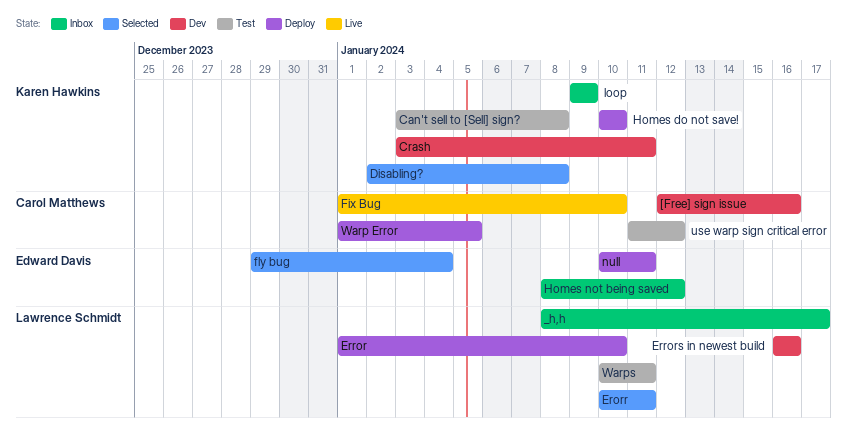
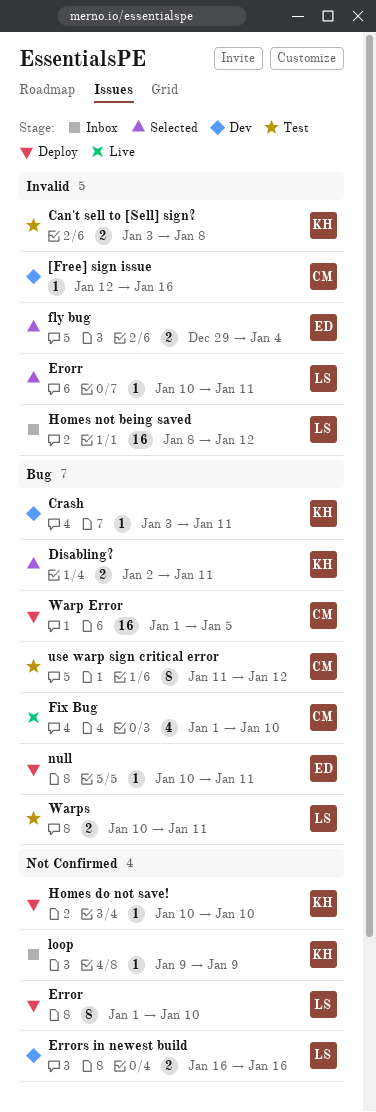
_h,h: present -> none
Disabling?, due: Jan 8 -> Jan 11
Homes not being saved, owner: Edward Davis -> Lawrence Schmidt

